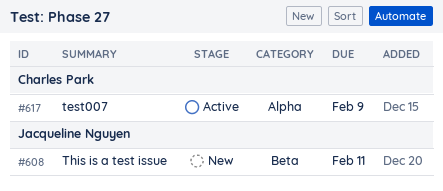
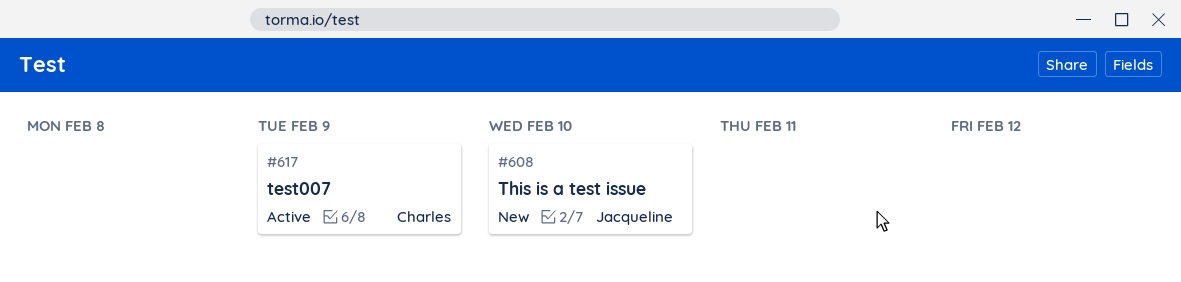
#608, due: Feb 11 -> Feb 10

